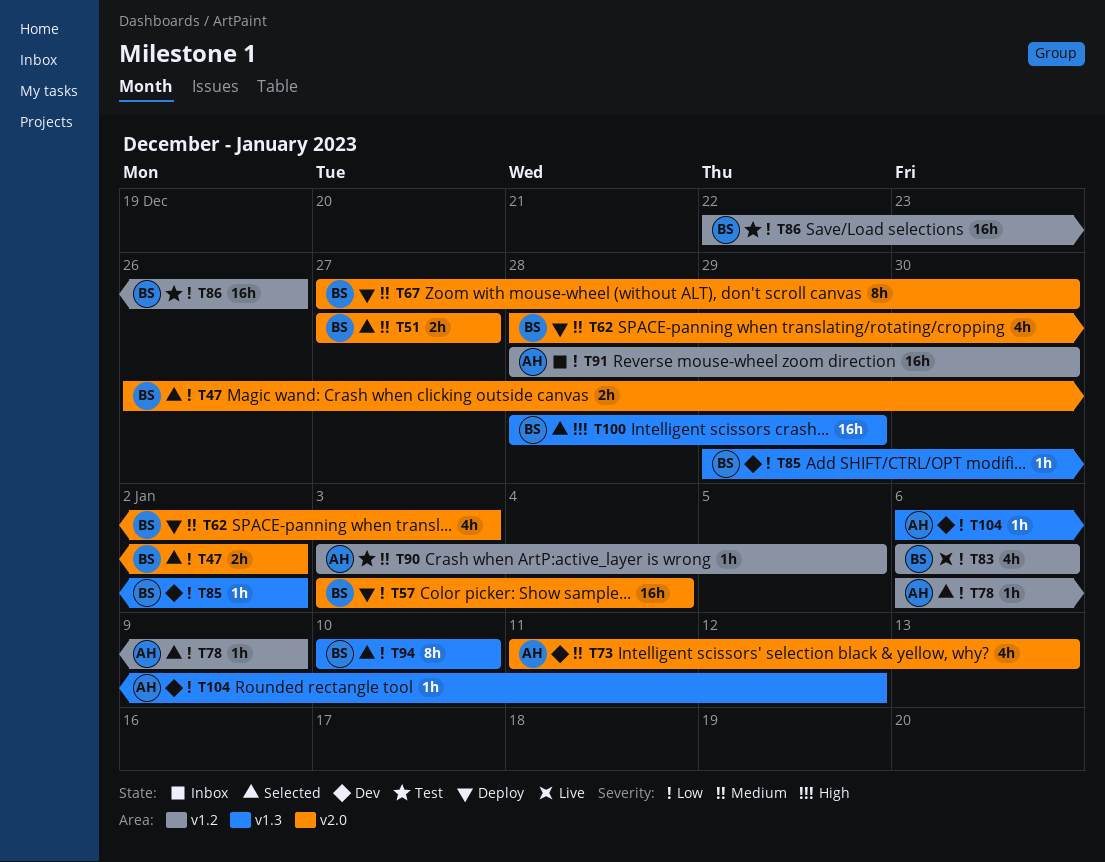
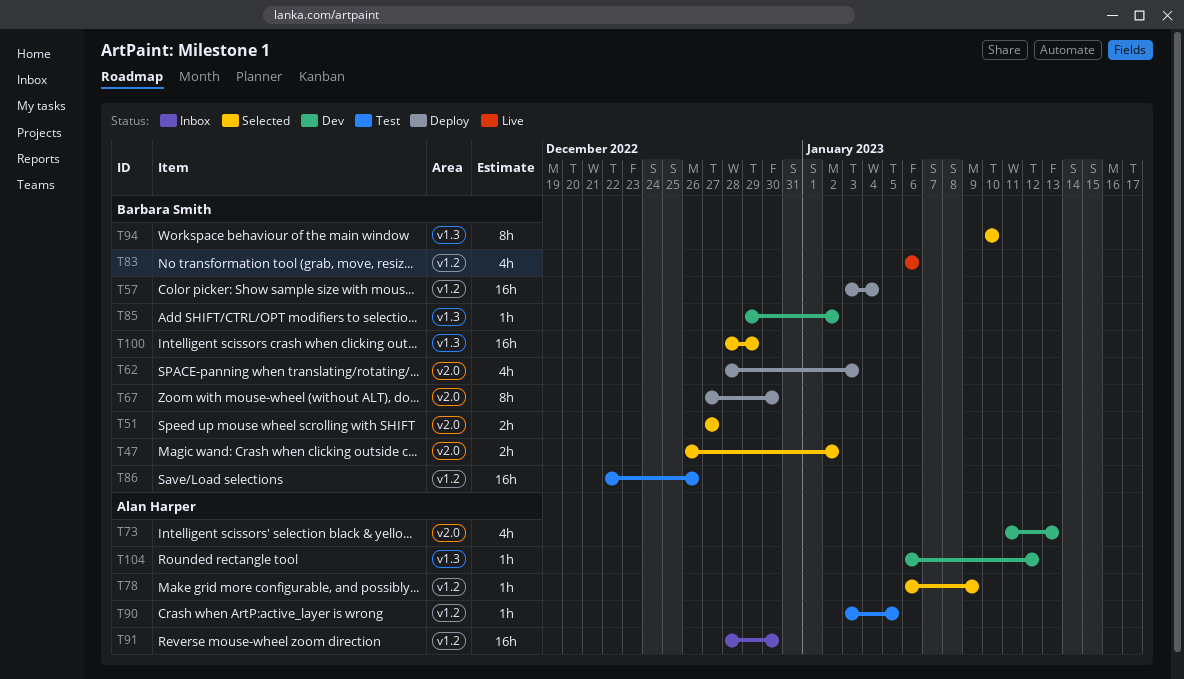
T57, label: v2.0 -> v1.2

